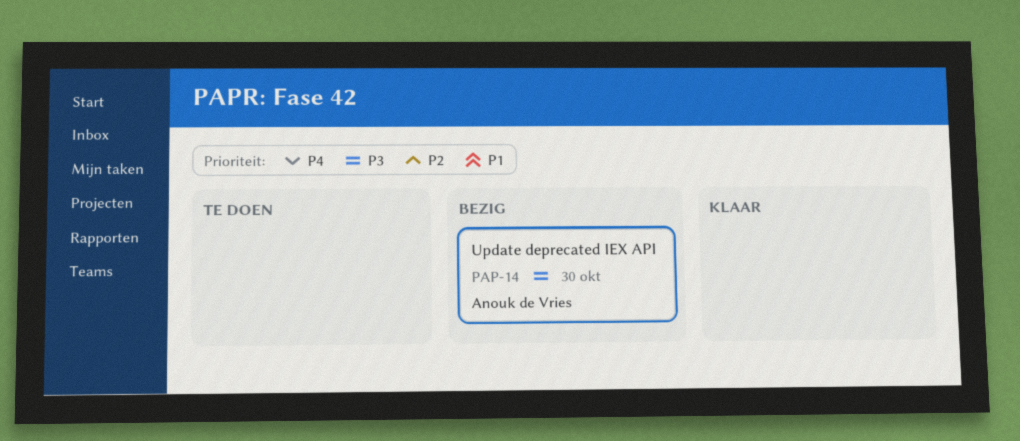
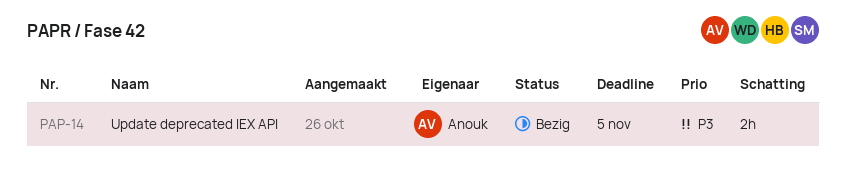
PAP-14, due: Oct 30 -> Nov 5

